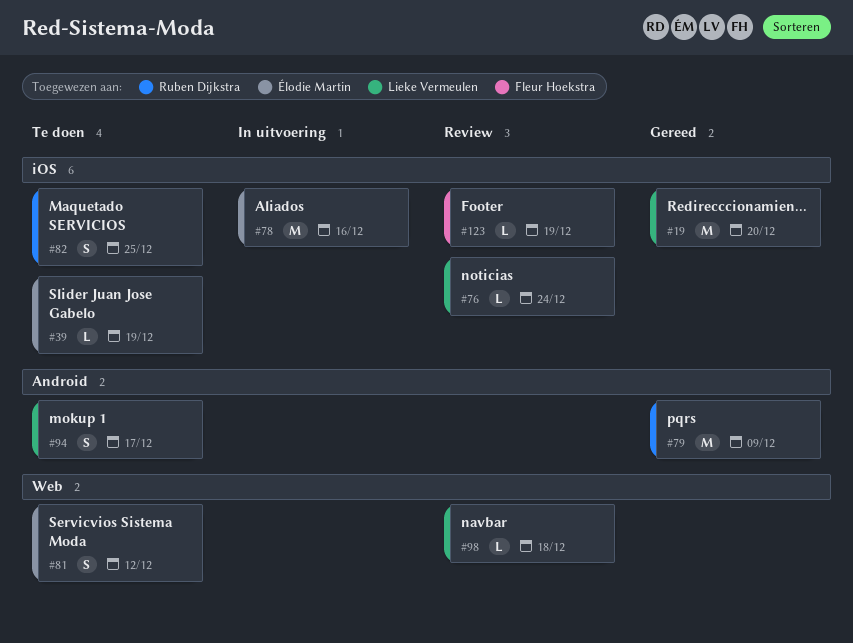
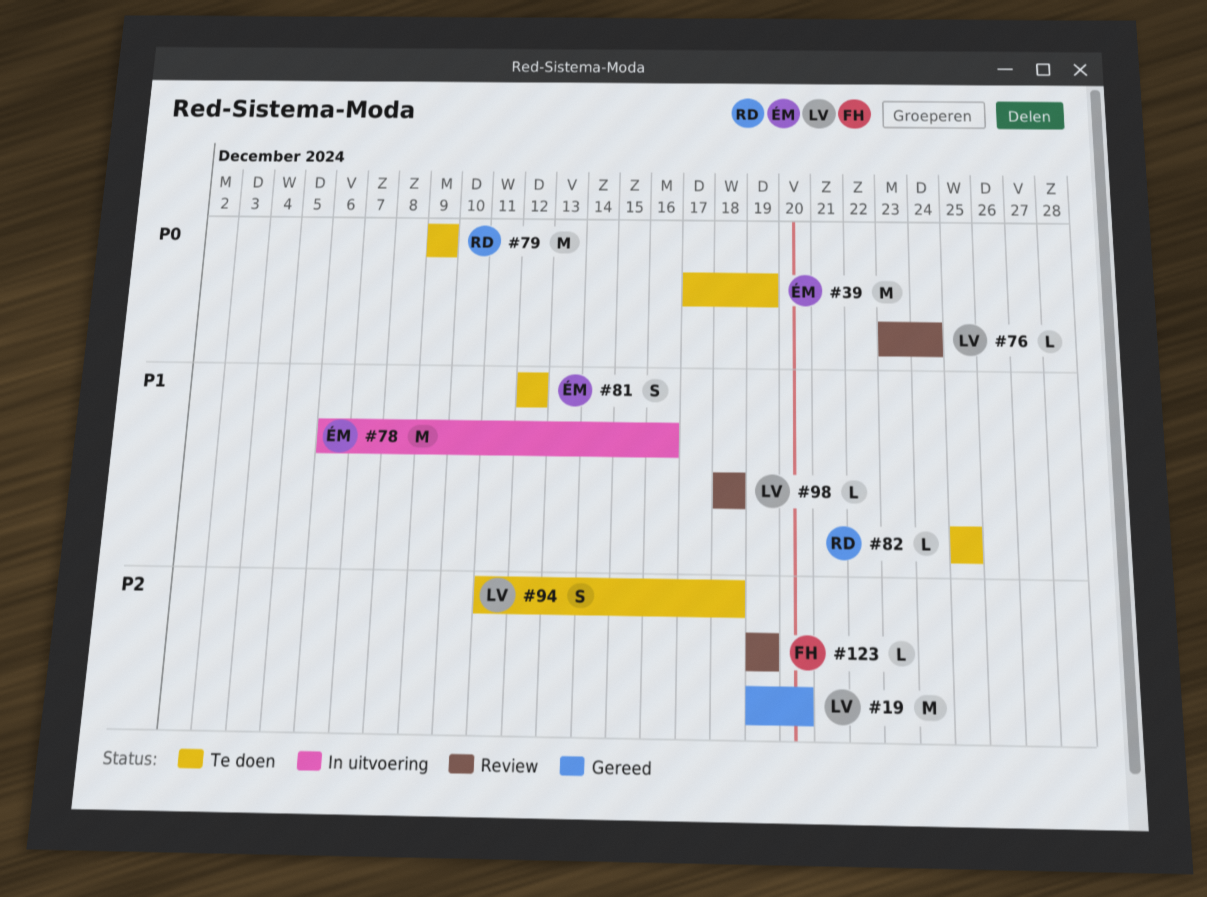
#39, estimate: L -> M
#79, status: Gereed -> Te doen
#82, estimate: S -> L
#94, due: Dec 17 -> Dec 18

